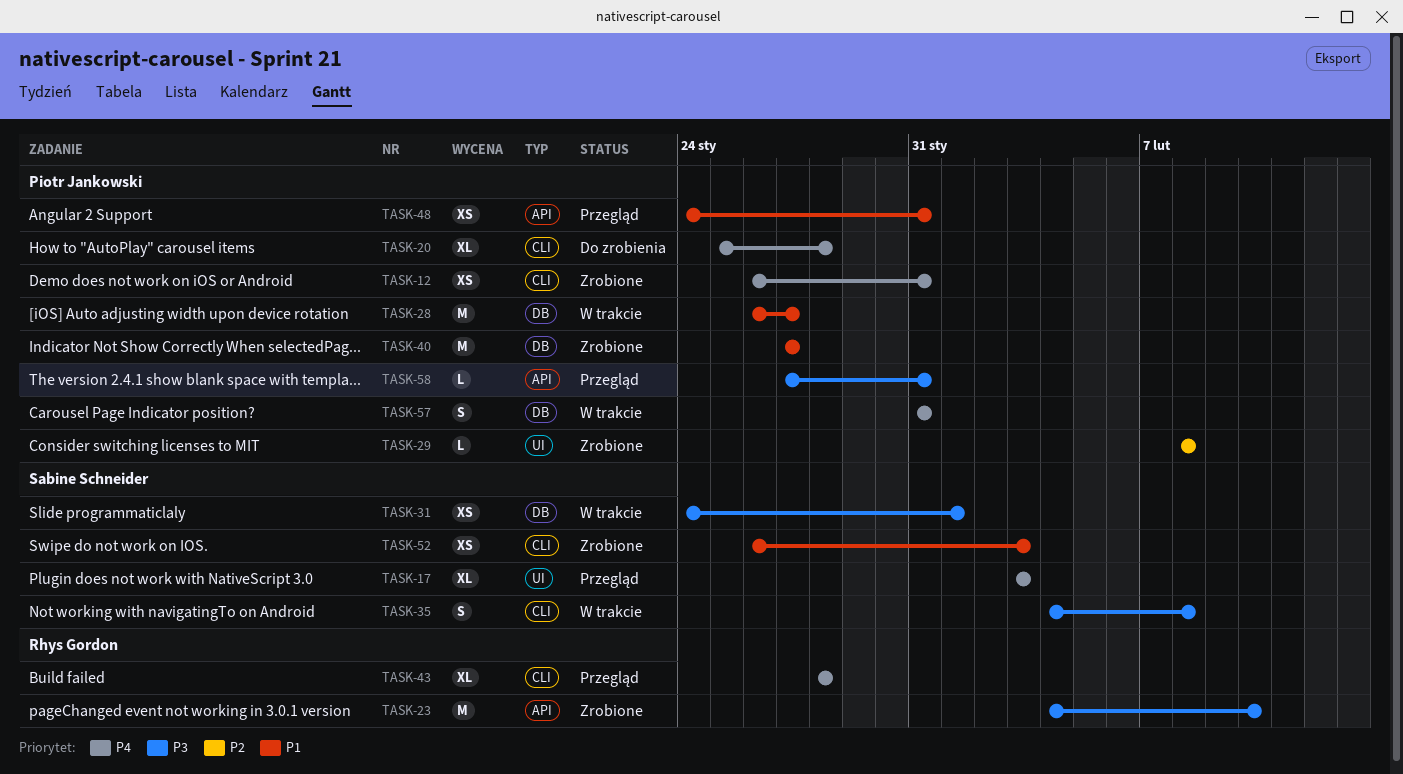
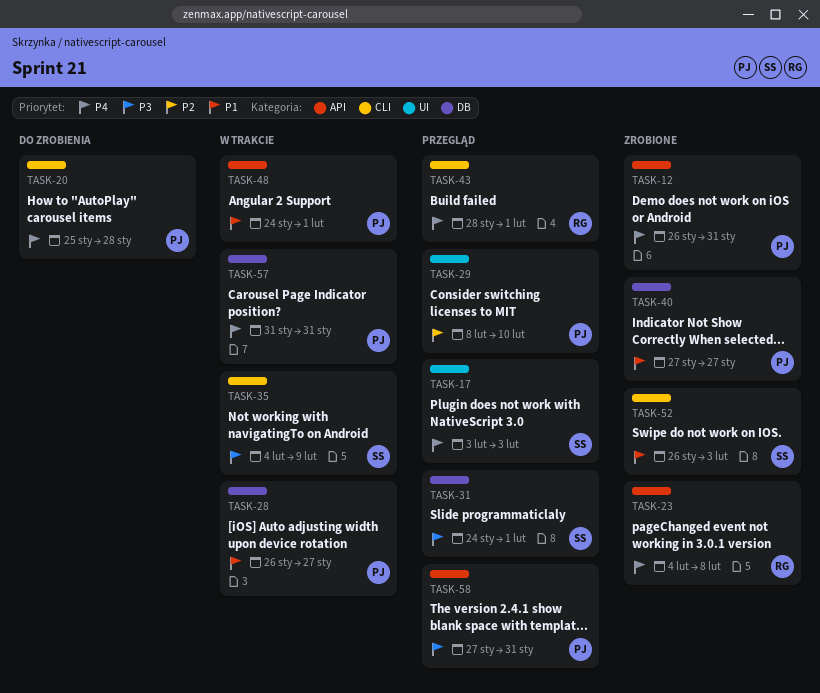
TASK-12, label: CLI -> API
TASK-23, priority: P3 -> P4
TASK-23, due: Feb 10 -> Feb 8
TASK-29, status: Zrobione -> Przegląd
TASK-29, due: Feb 8 -> Feb 10
TASK-31, status: W trakcie -> Przegląd
TASK-35, due: Feb 8 -> Feb 9
TASK-43, due: Jan 28 -> Feb 1
TASK-48, status: Przegląd -> W trakcie
TASK-48, due: Jan 31 -> Feb 1

